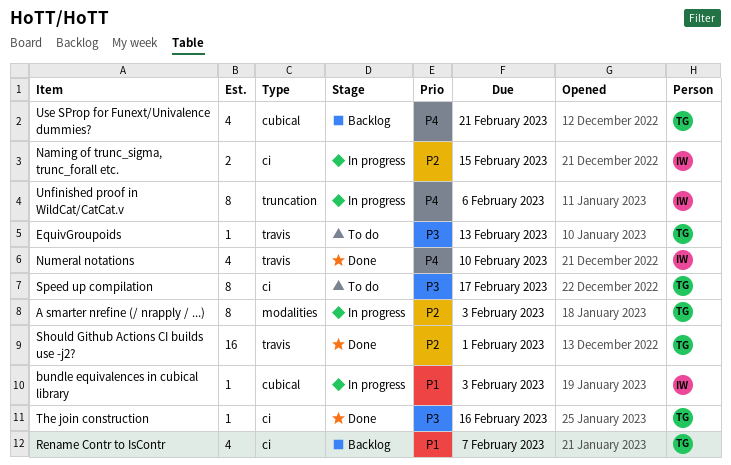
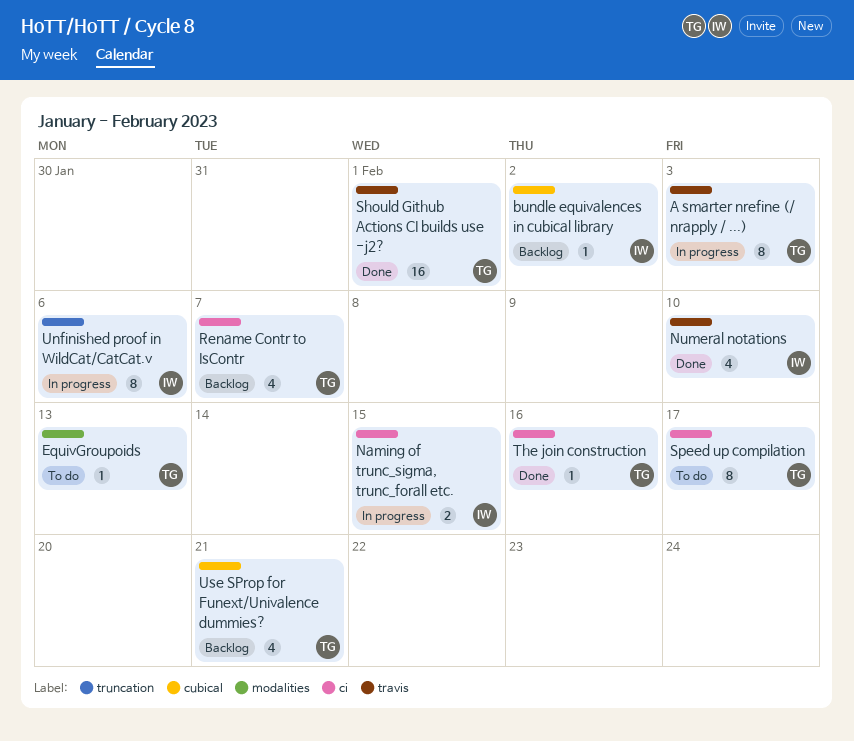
A smarter nrefine (/ nrapply / ...), label: modalities -> travis
bundle equivalences in cubical library, status: In progress -> Backlog
bundle equivalences in cubical library, due: Feb 3 -> Feb 2
EquivGroupoids, label: travis -> modalities

